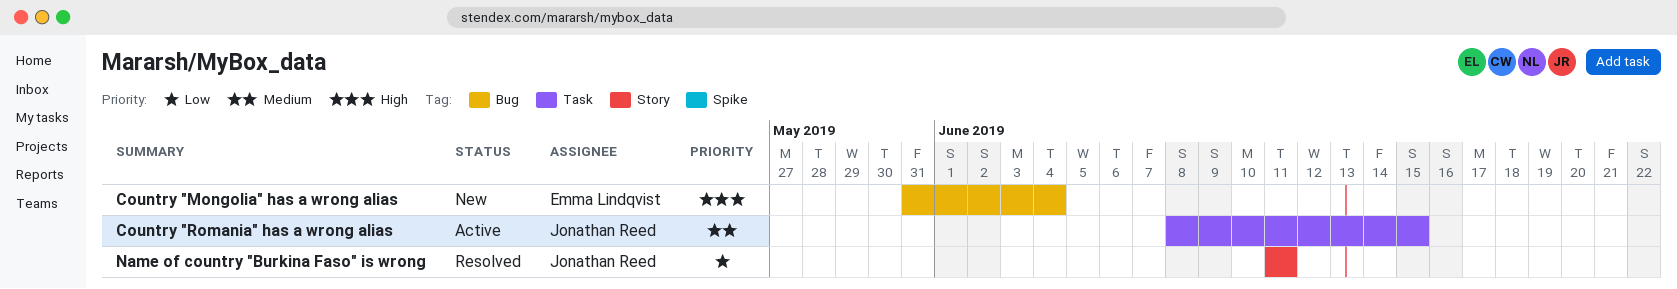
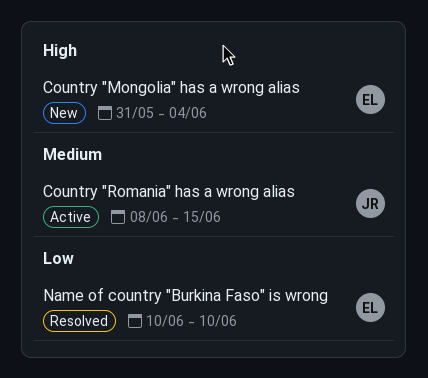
Name of country "Burkina Faso" is wrong, owner: Jonathan Reed -> Emma Lindqvist
Name of country "Burkina Faso" is wrong, start: Jun 11 -> Jun 10
Name of country "Burkina Faso" is wrong, due: Jun 11 -> Jun 10

